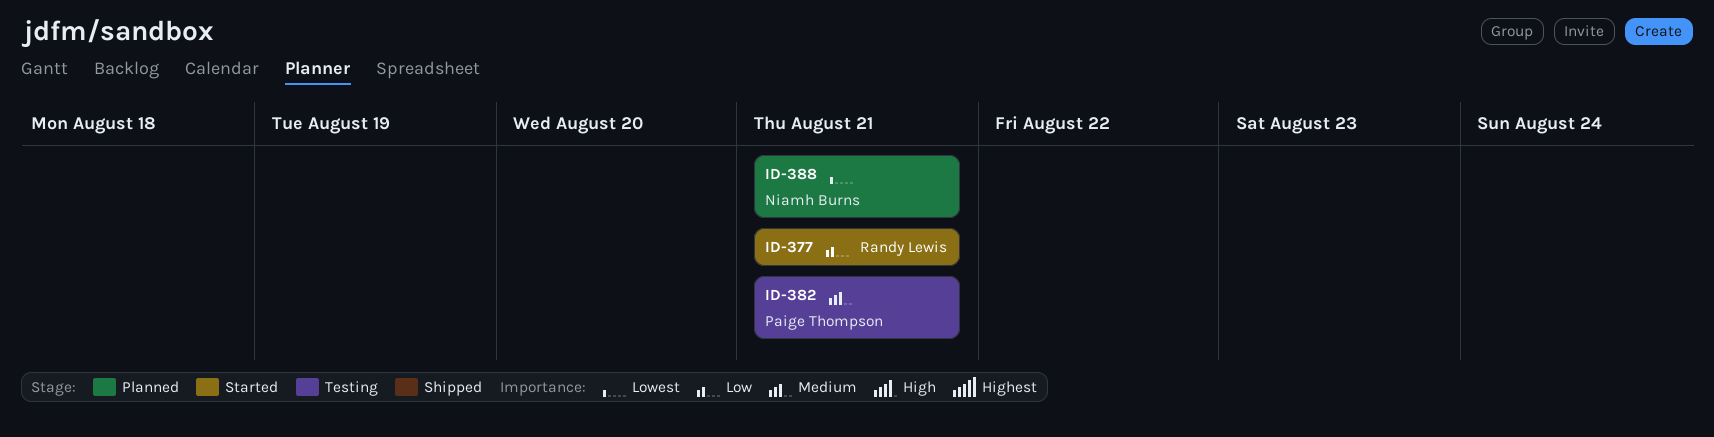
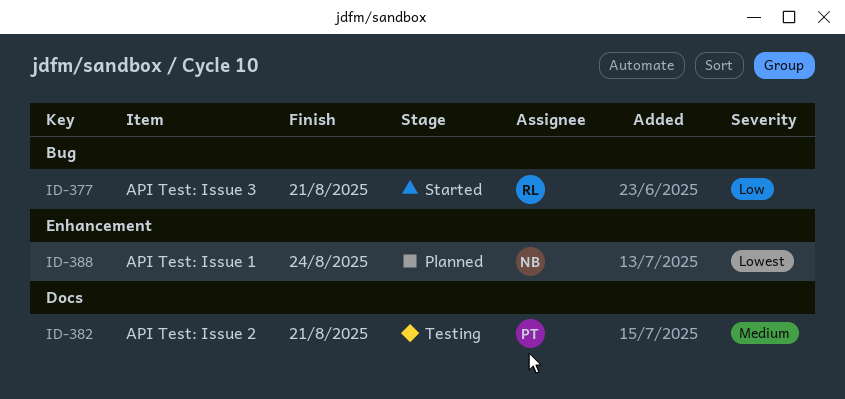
ID-388, due: Aug 21 -> Aug 24

